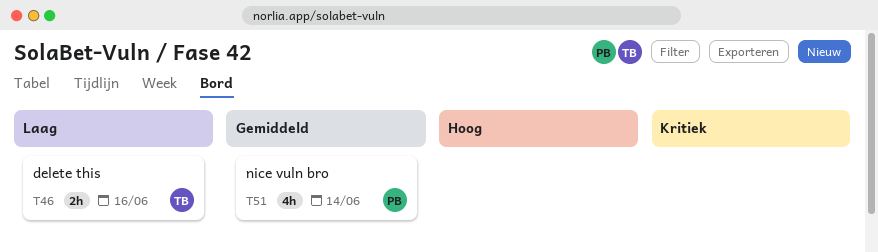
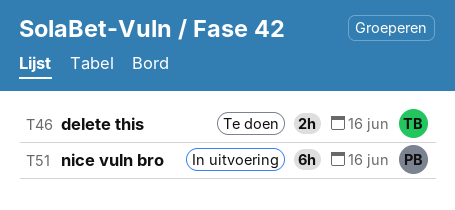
T51, estimate: 4h -> 6h
T51, due: Jun 14 -> Jun 16

